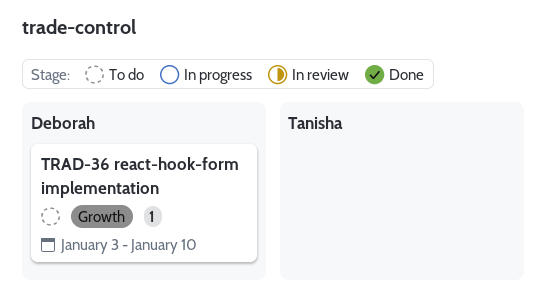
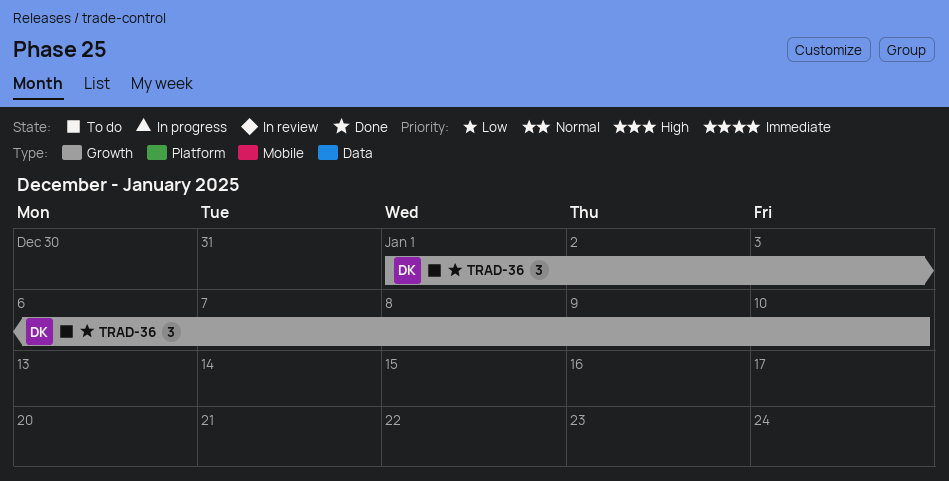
TRAD-36, estimate: 1 -> 3
TRAD-36, start: Jan 3 -> Jan 1

